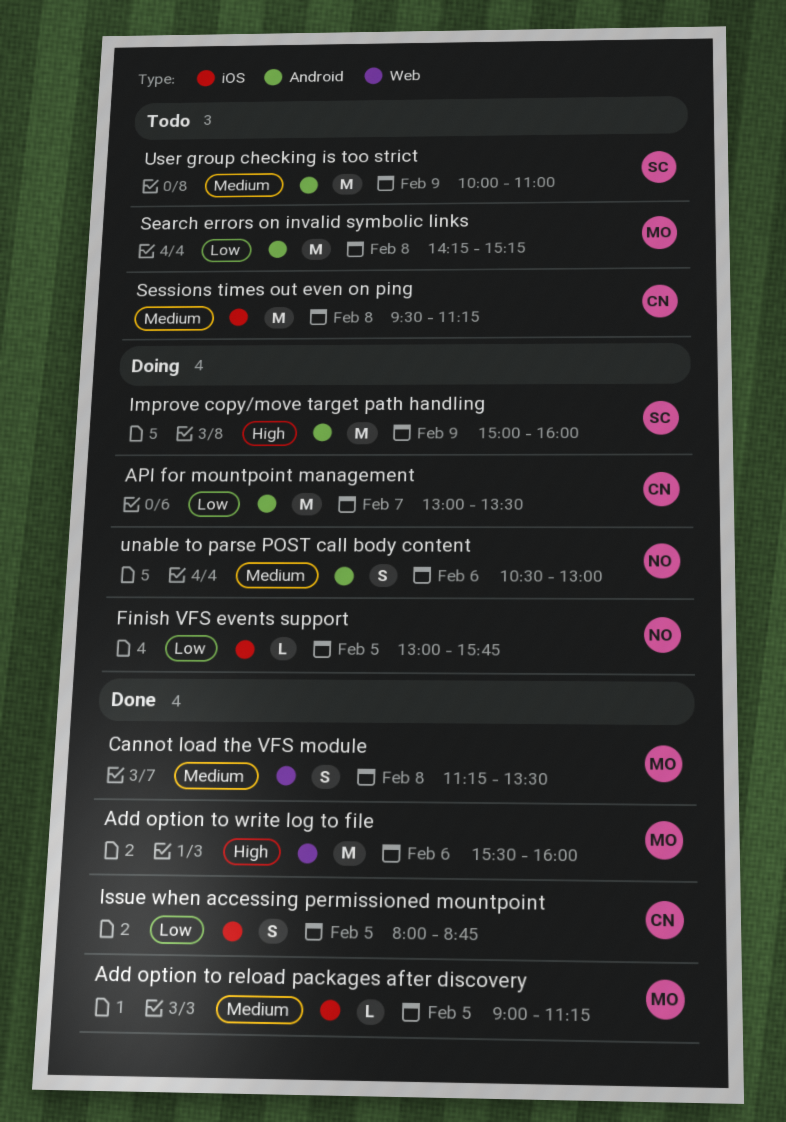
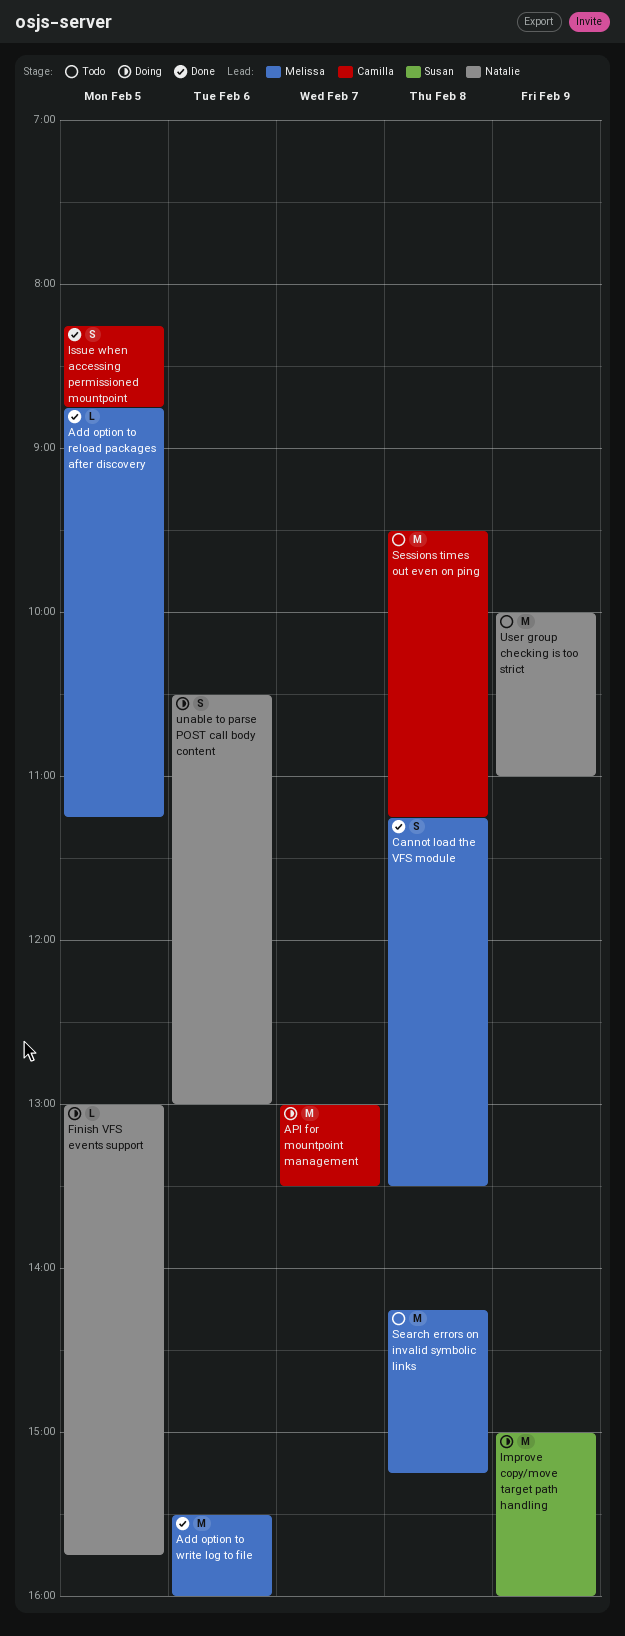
Add option to reload packages after discovery, begins: 09:00 -> 08:45
Issue when accessing permissioned mountpoint, begins: 08:00 -> 08:15
User group checking is too strict, owner: Susan -> Natalie

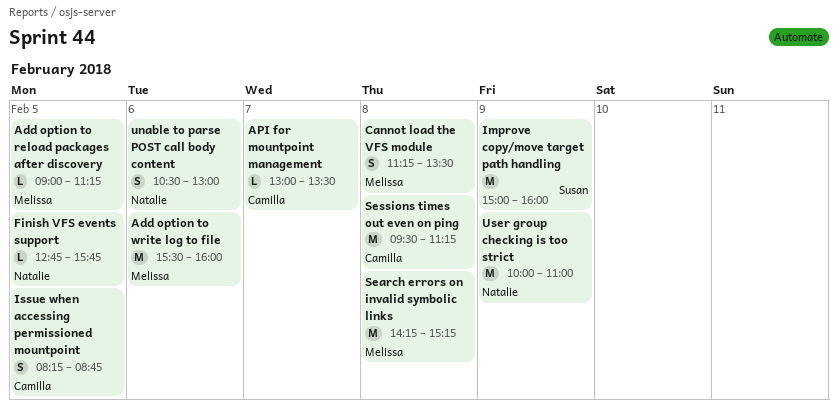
Add option to reload packages after discovery, begins: 08:45 -> 09:00
API for mountpoint management, estimate: M -> L
Finish VFS events support, begins: 13:00 -> 12:45

